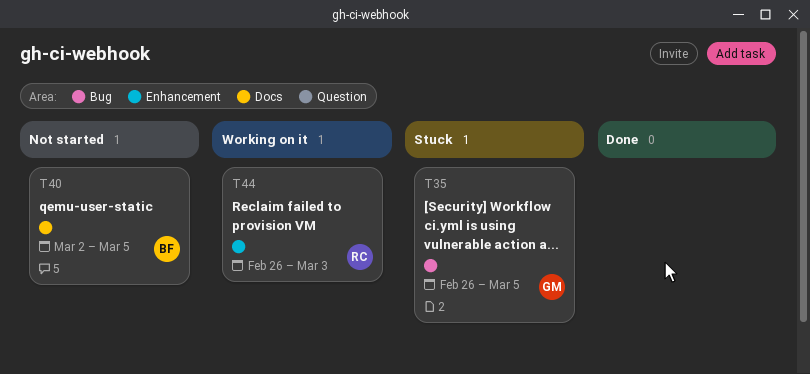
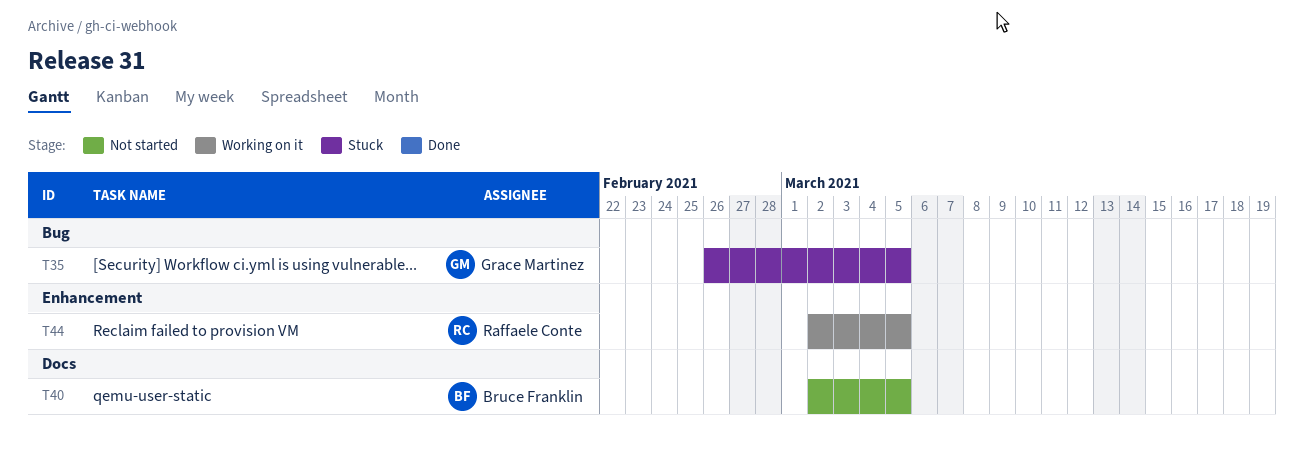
T44, start: Feb 26 -> Mar 2
T44, due: Mar 3 -> Mar 5

